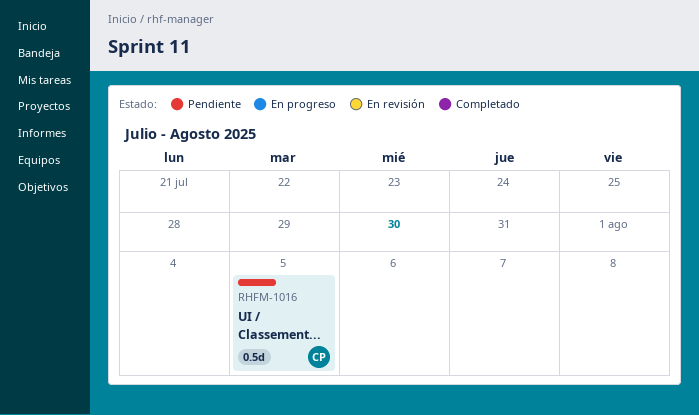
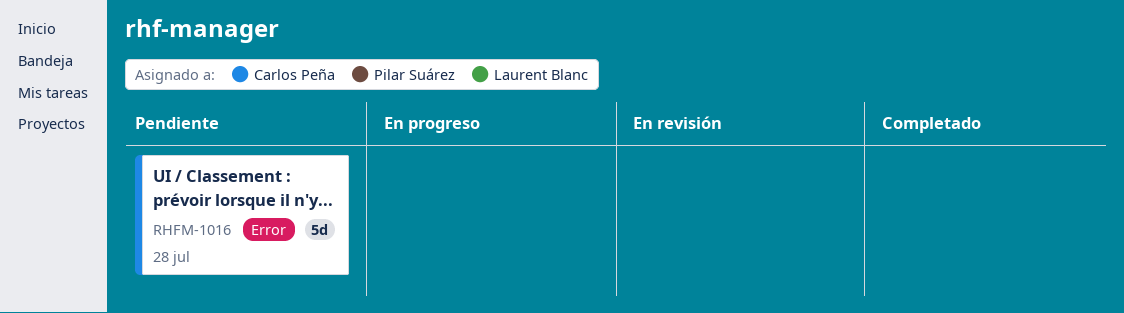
RHFM-1016, estimate: 0.5d -> 5d
RHFM-1016, due: Aug 5 -> Jul 28

